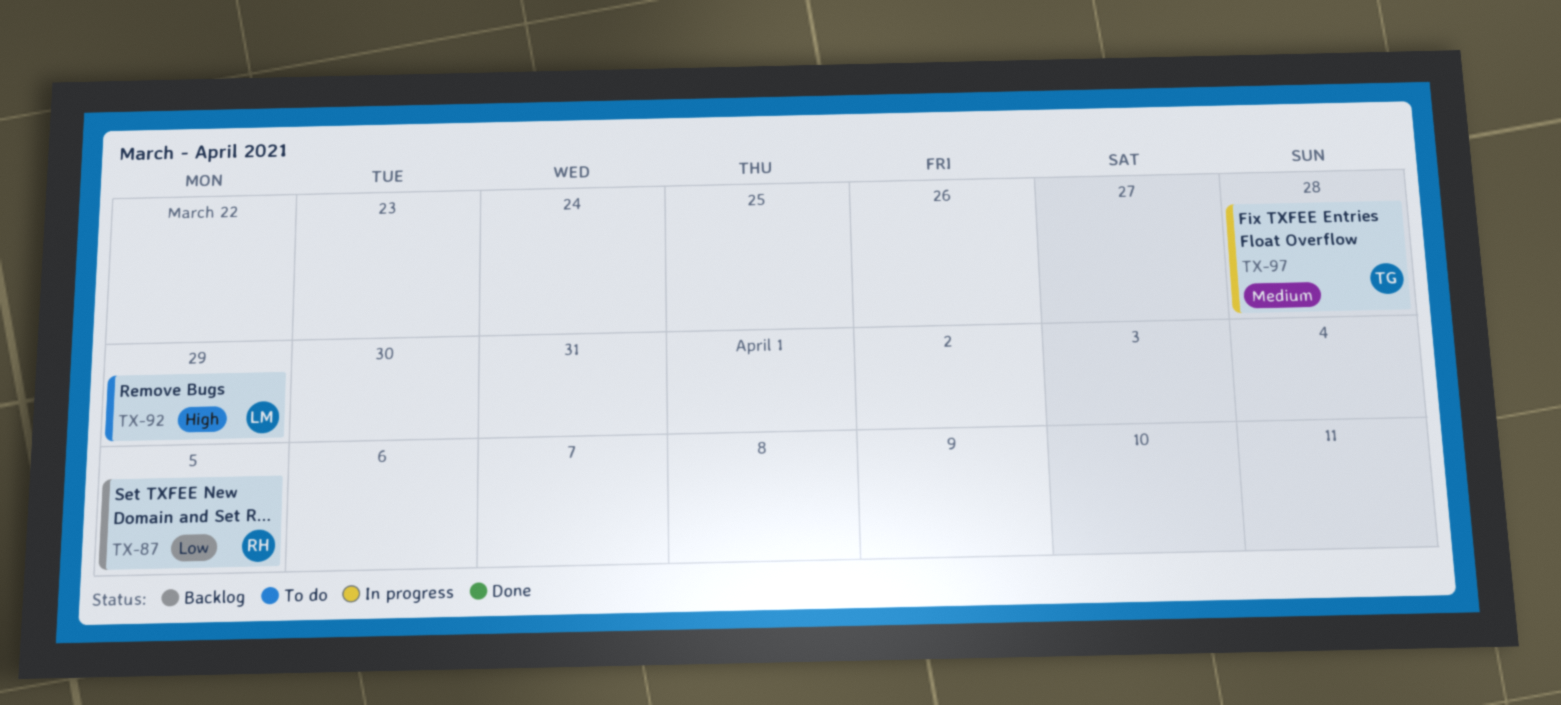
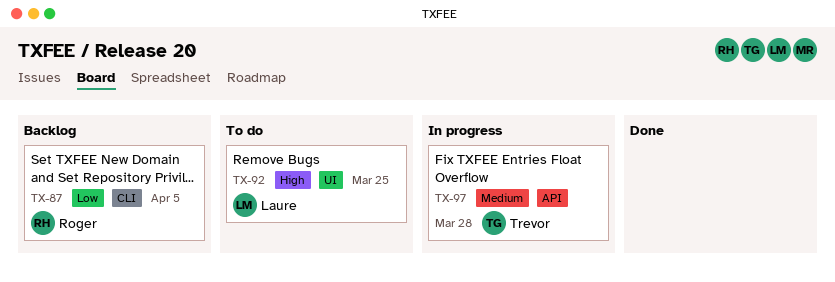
TX-92, due: Mar 29 -> Mar 25

